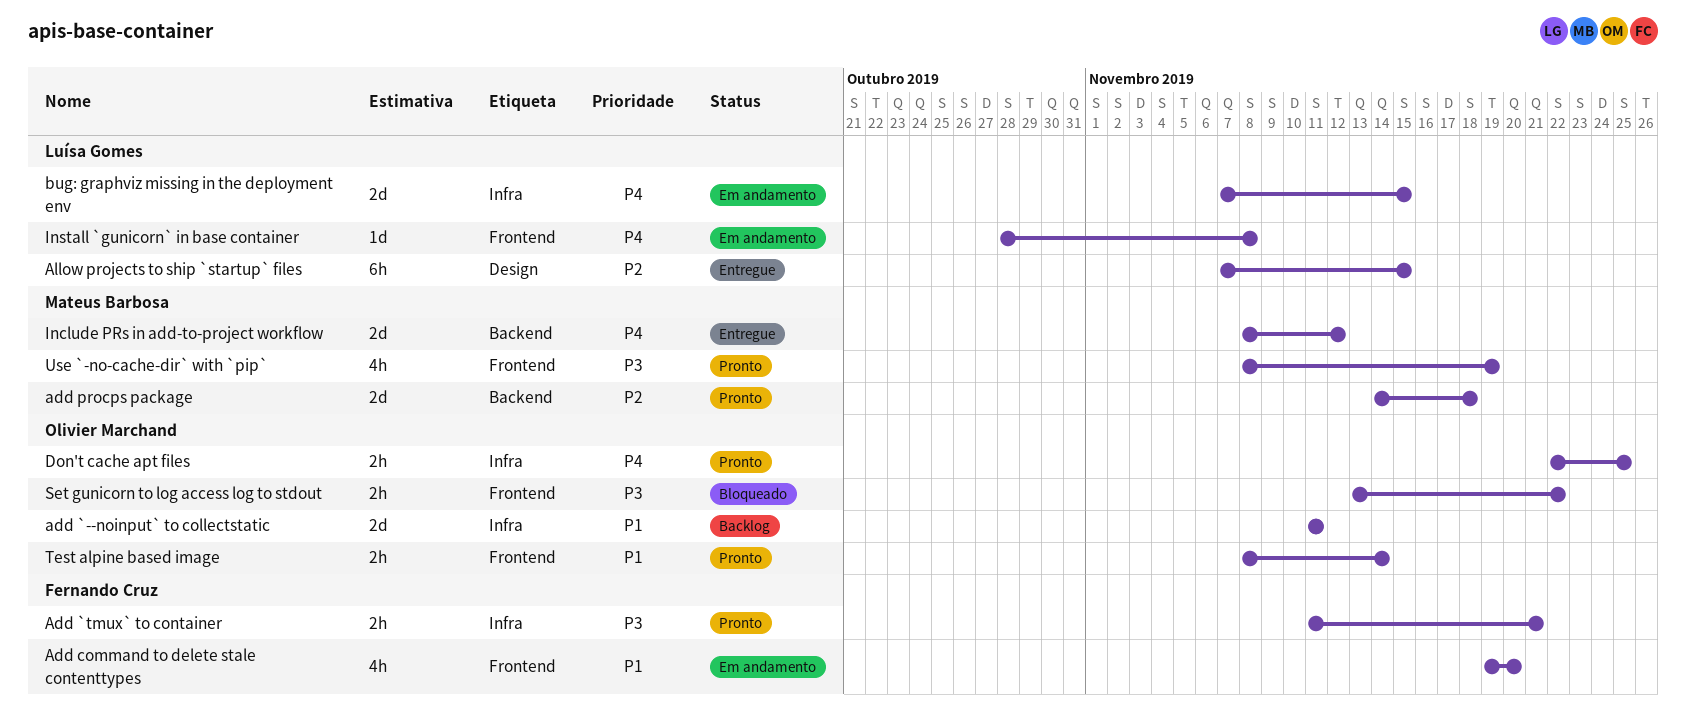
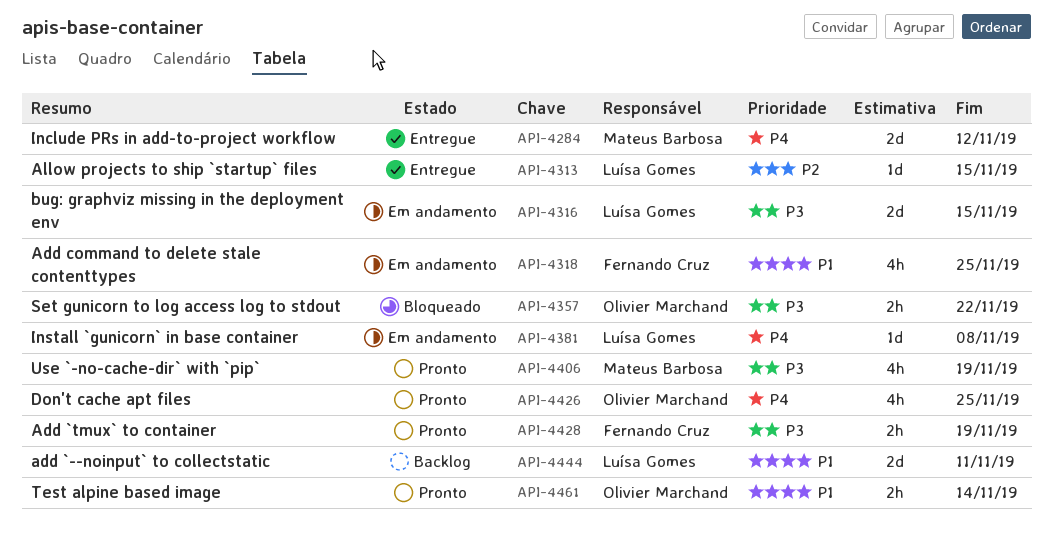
add `--noinput` to collectstatic, owner: Olivier Marchand -> Luísa Gomes
Add `tmux` to container, due: Nov 21 -> Nov 19
Add command to delete stale contenttypes, due: Nov 20 -> Nov 25
add procps package: present -> none
Allow projects to ship `startup` files, estimate: 6h -> 1d
bug: graphviz missing in the deployment env, priority: P4 -> P3
Don't cache apt files, estimate: 2h -> 4h

